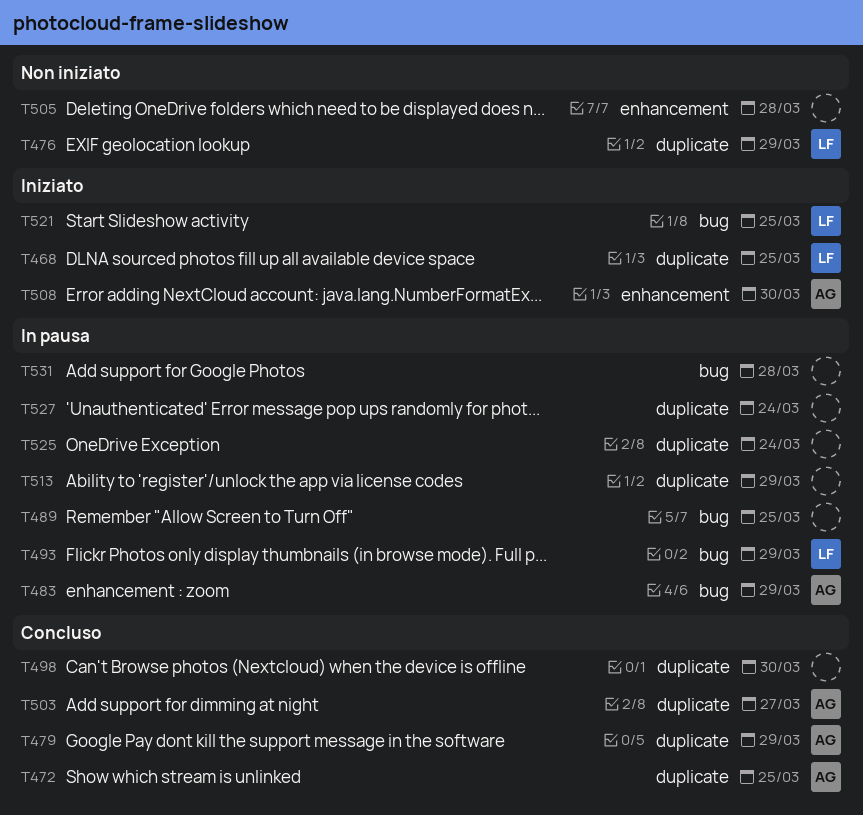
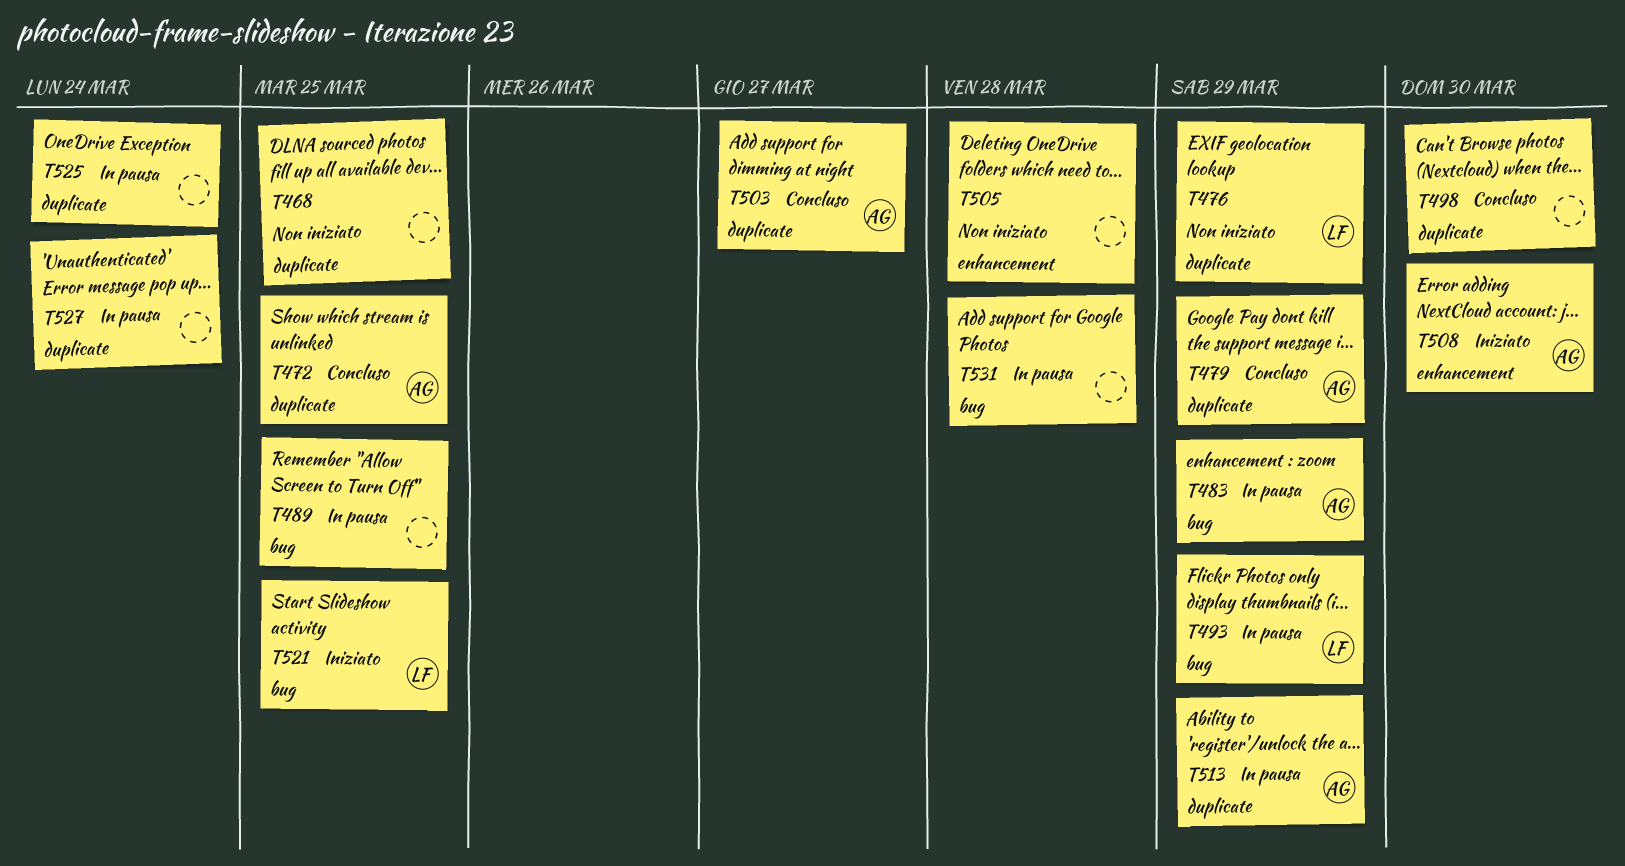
T468, status: Iniziato -> Non iniziato
T468, owner: LF -> none
T513, owner: none -> AG

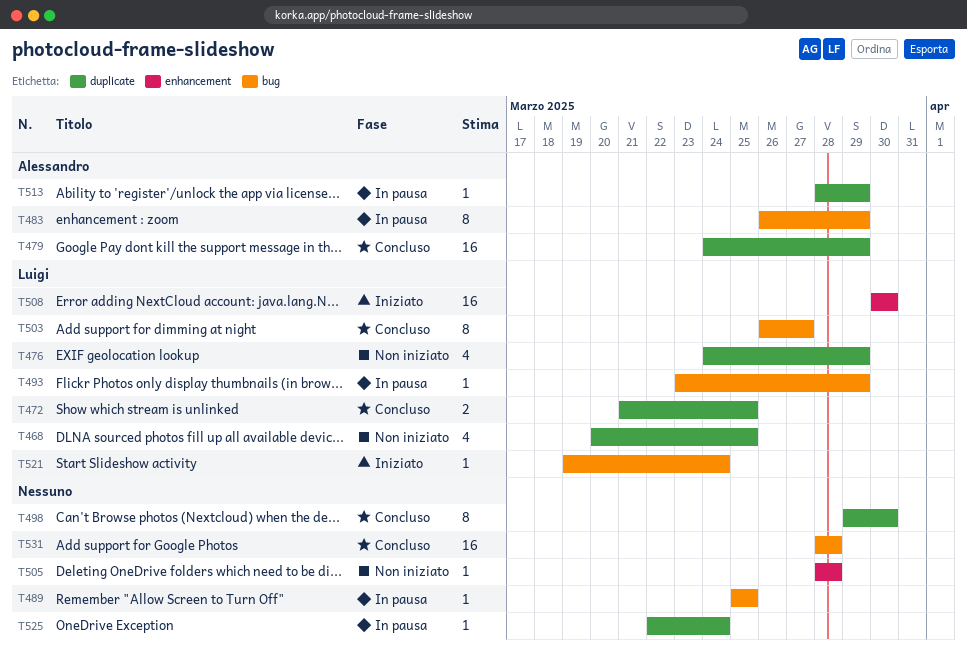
T468, owner: none -> Luigi
T472, owner: Alessandro -> Luigi
T503, owner: Alessandro -> Luigi
T503, label: duplicate -> bug
T508, owner: Alessandro -> Luigi
T521, due: Mar 25 -> Mar 24
T527: present -> none
T531, status: In pausa -> Concluso

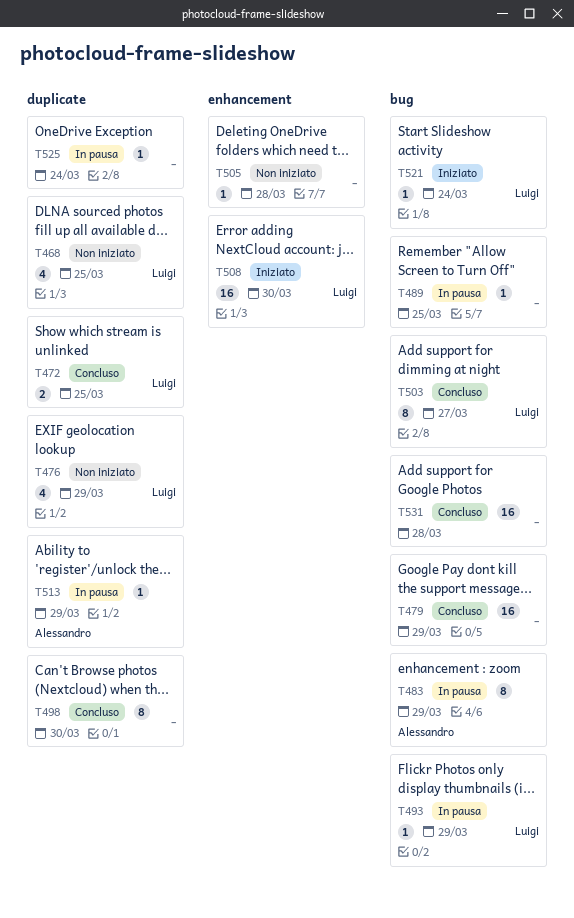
T479, owner: Alessandro -> none
T479, label: duplicate -> bug

